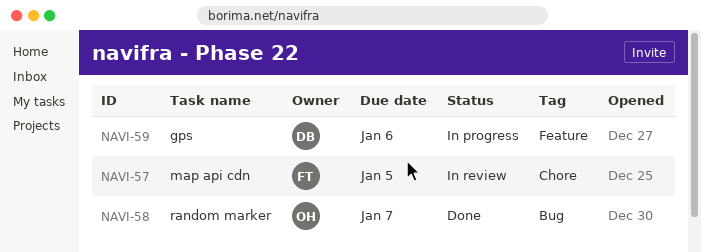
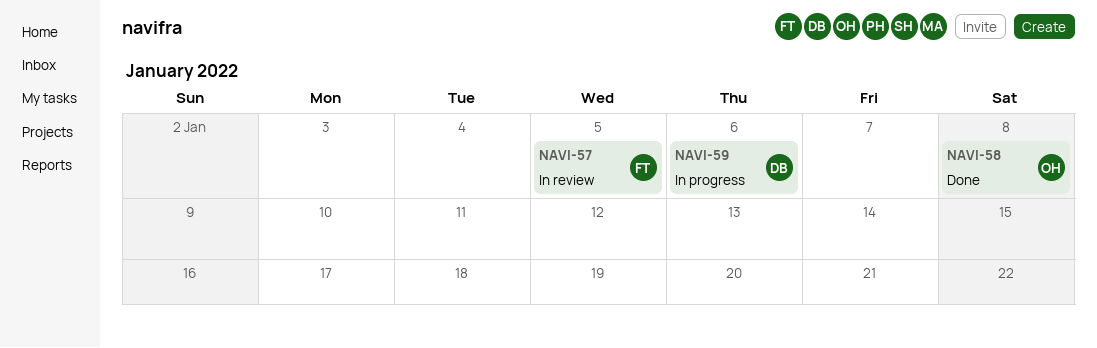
NAVI-58, due: Jan 7 -> Jan 8

